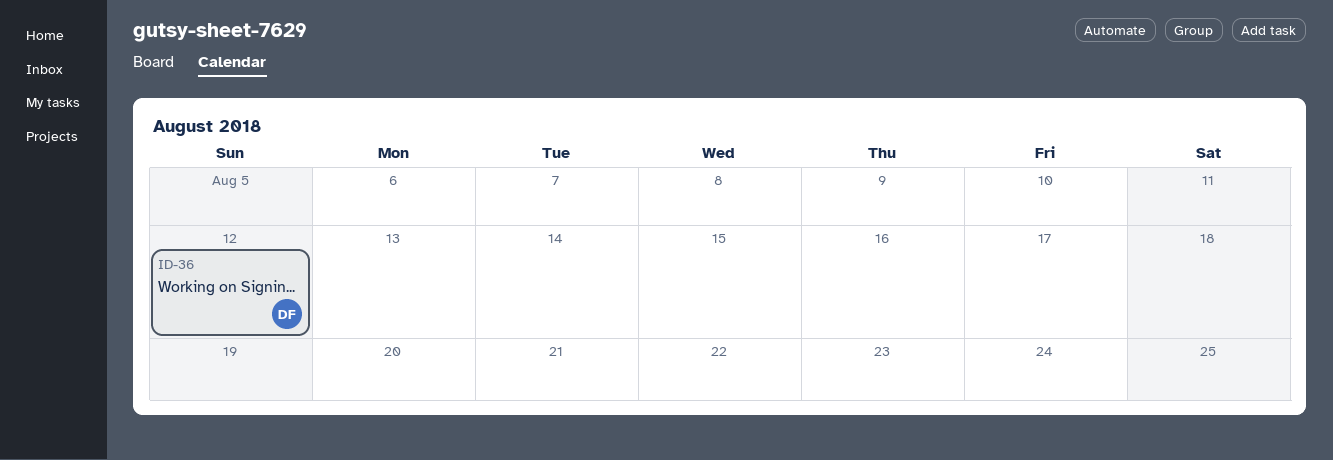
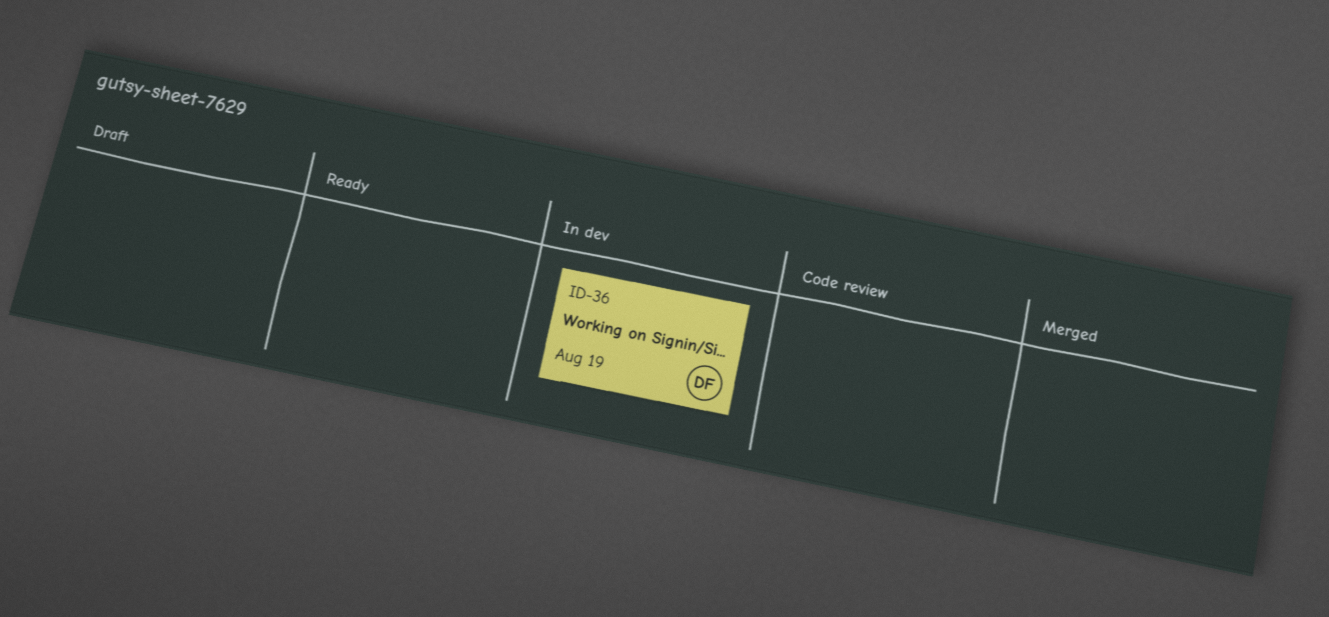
ID-36, due: Aug 12 -> Aug 19

